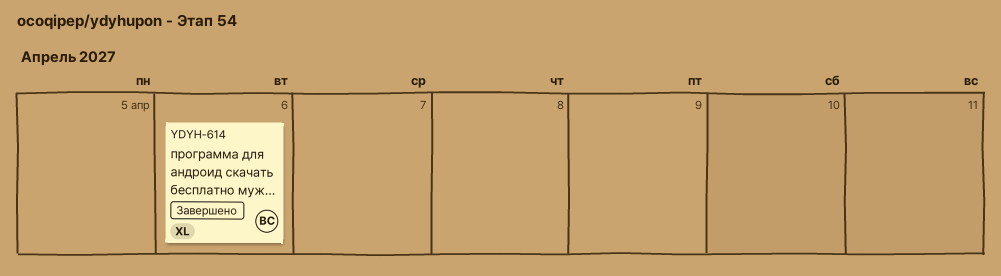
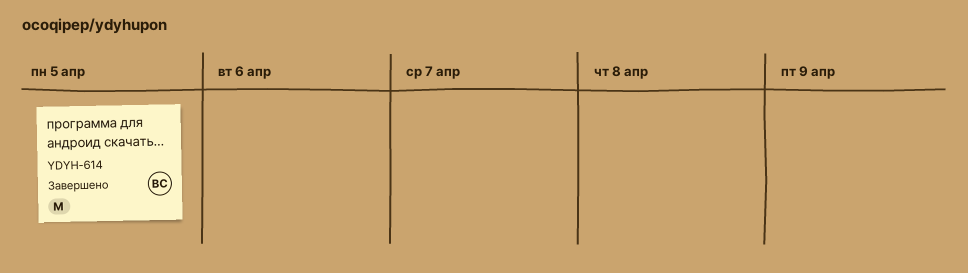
YDYH-614, estimate: XL -> M
YDYH-614, due: Apr 6 -> Apr 5

